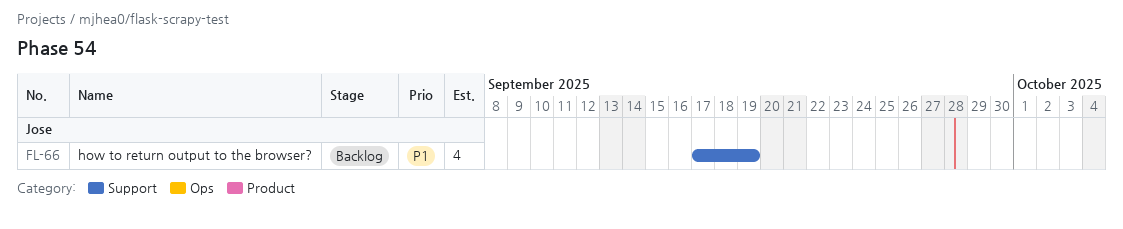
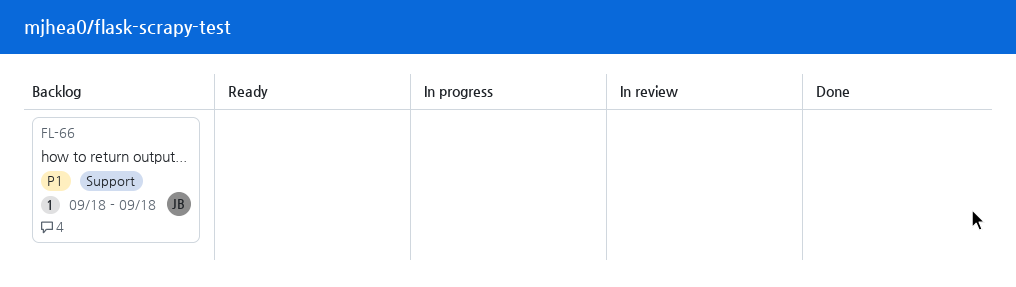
FL-66, estimate: 4 -> 1
FL-66, start: Sep 17 -> Sep 18
FL-66, due: Sep 19 -> Sep 18

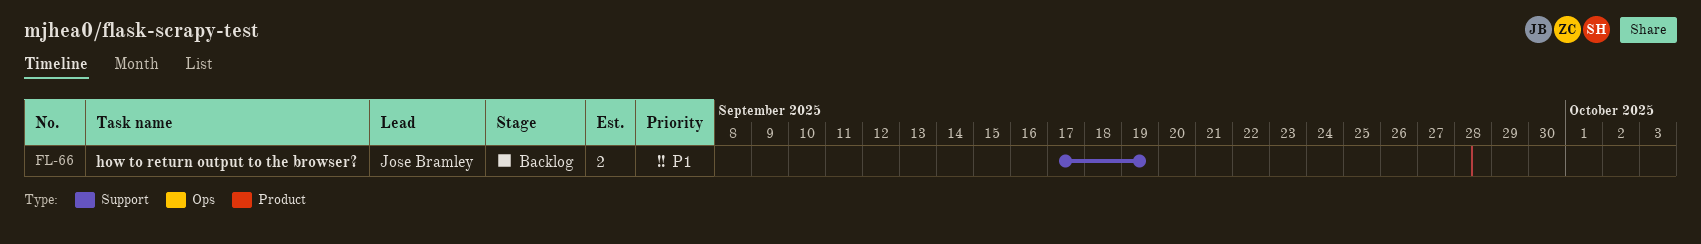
FL-66, estimate: 1 -> 2
FL-66, start: Sep 18 -> Sep 17
FL-66, due: Sep 18 -> Sep 19

